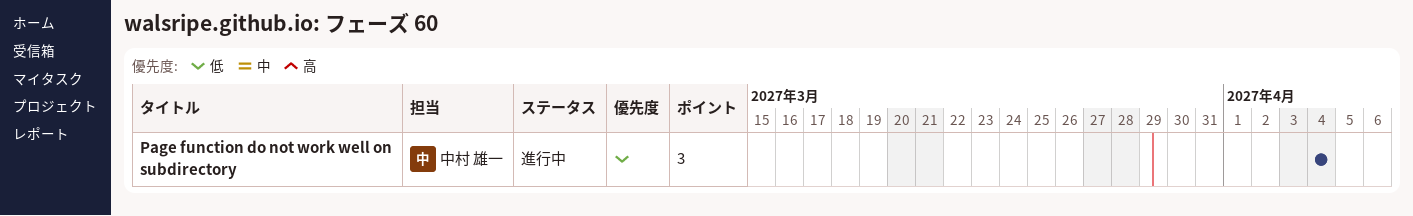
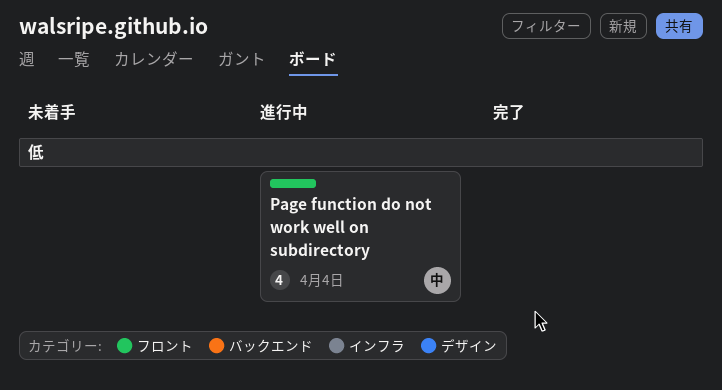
Page function do not work well on subdirectory, estimate: 3 -> 4

